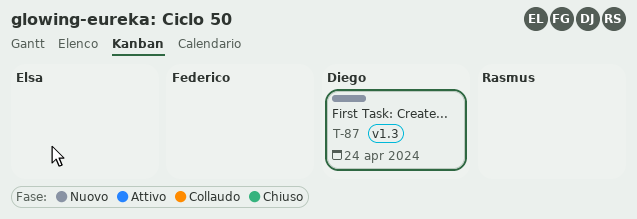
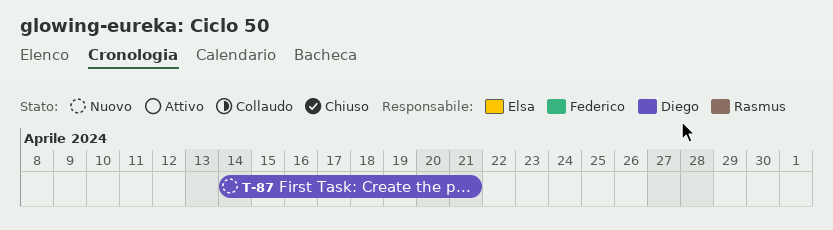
T-87, due: Apr 24 -> Apr 21

